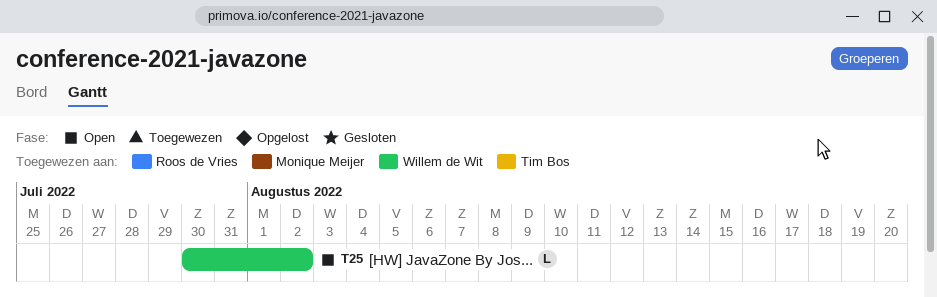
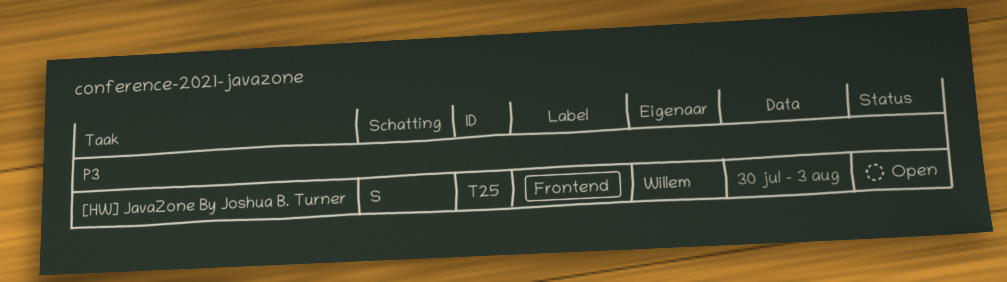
T25, estimate: L -> S
T25, due: Aug 2 -> Aug 3

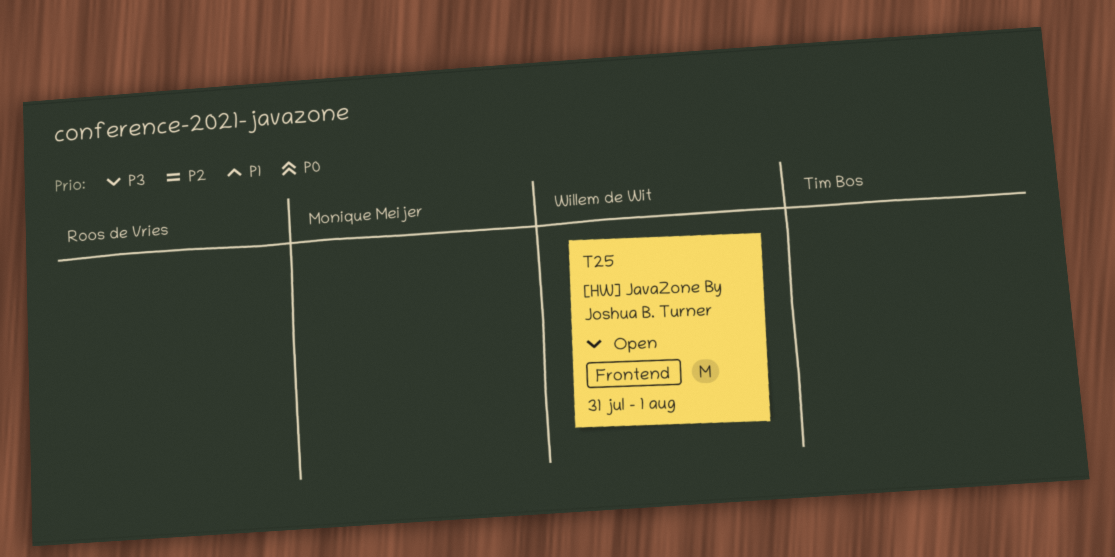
T25, estimate: S -> M
T25, start: Jul 30 -> Jul 31
T25, due: Aug 3 -> Aug 1

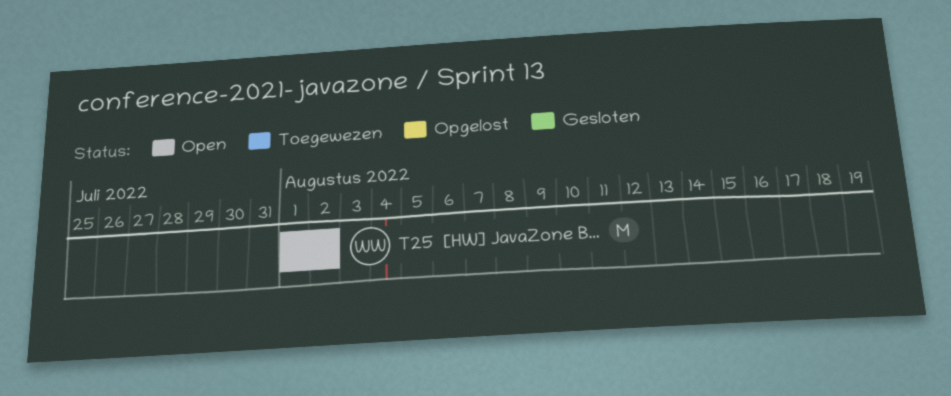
T25, start: Jul 31 -> Aug 1
T25, due: Aug 1 -> Aug 2

